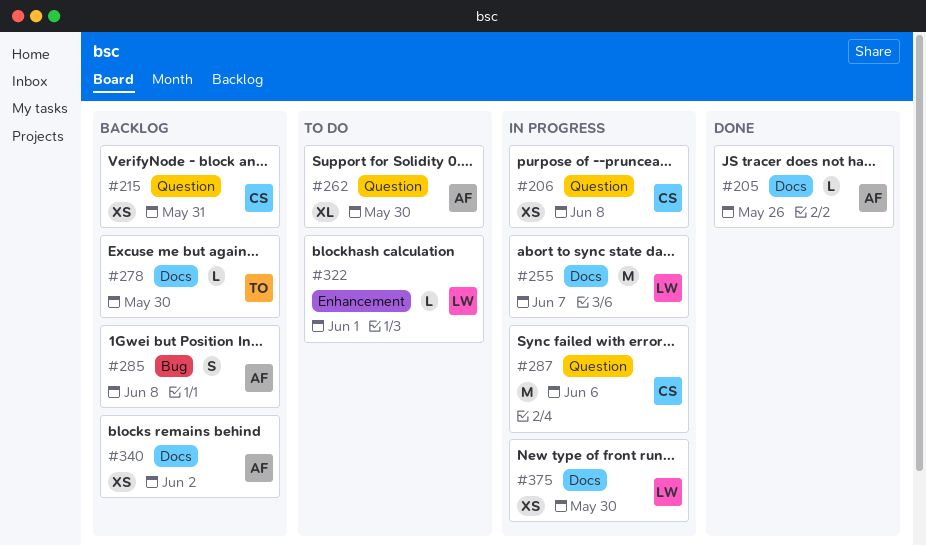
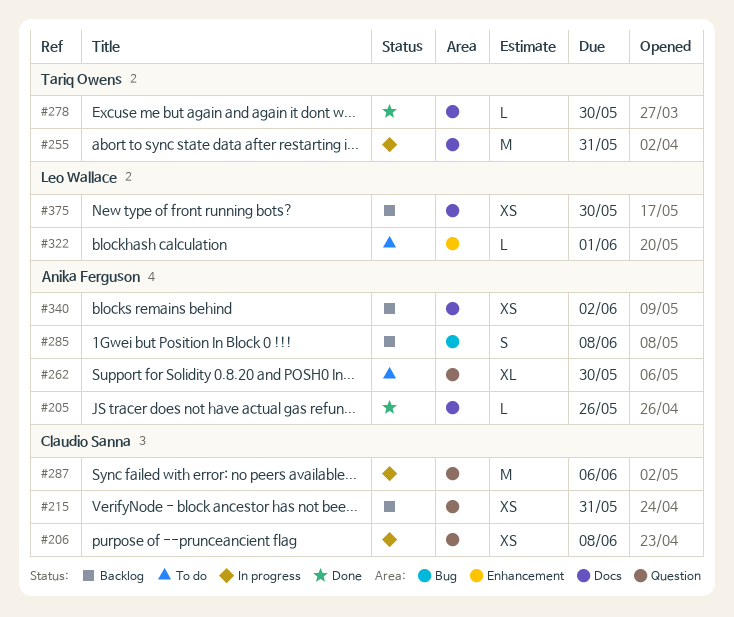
#255, owner: Leo Wallace -> Tariq Owens
#255, due: Jun 7 -> May 31
#278, status: Backlog -> Done
#375, status: In progress -> Backlog

